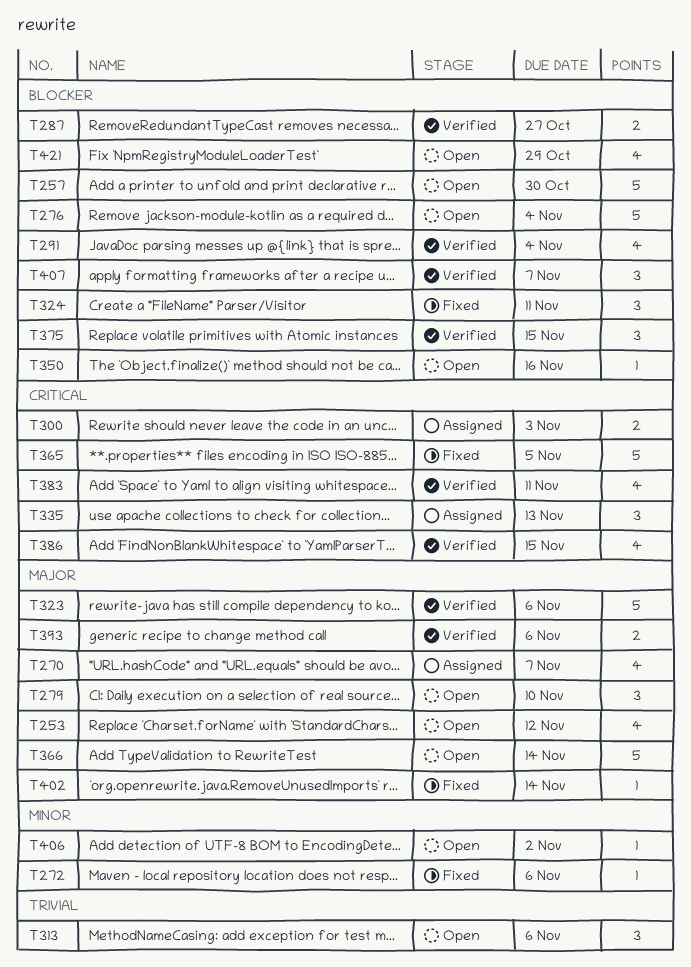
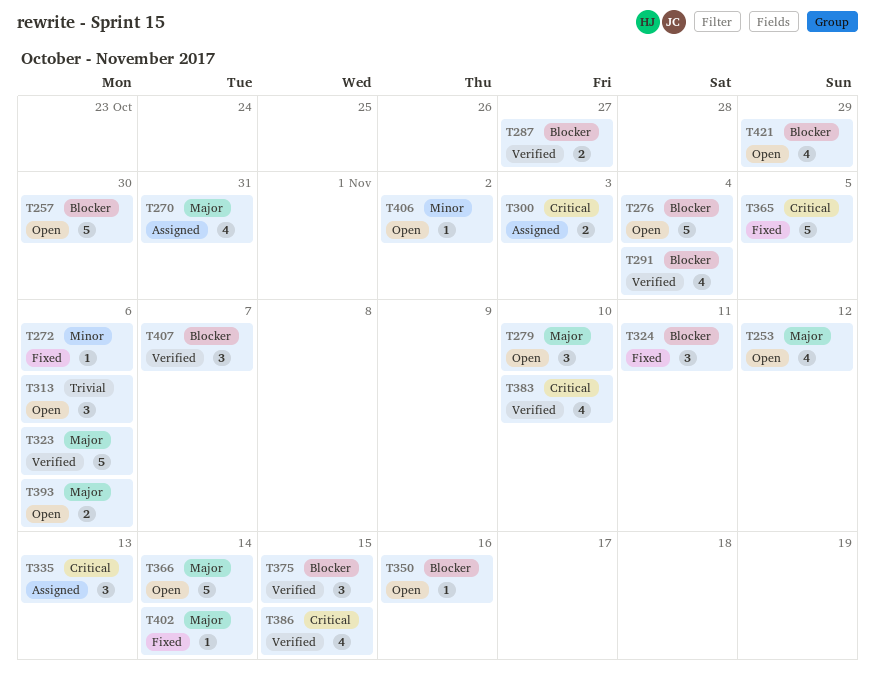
T270, due: Nov 7 -> Oct 31
T383, due: Nov 11 -> Nov 10
T393, status: Verified -> Open

